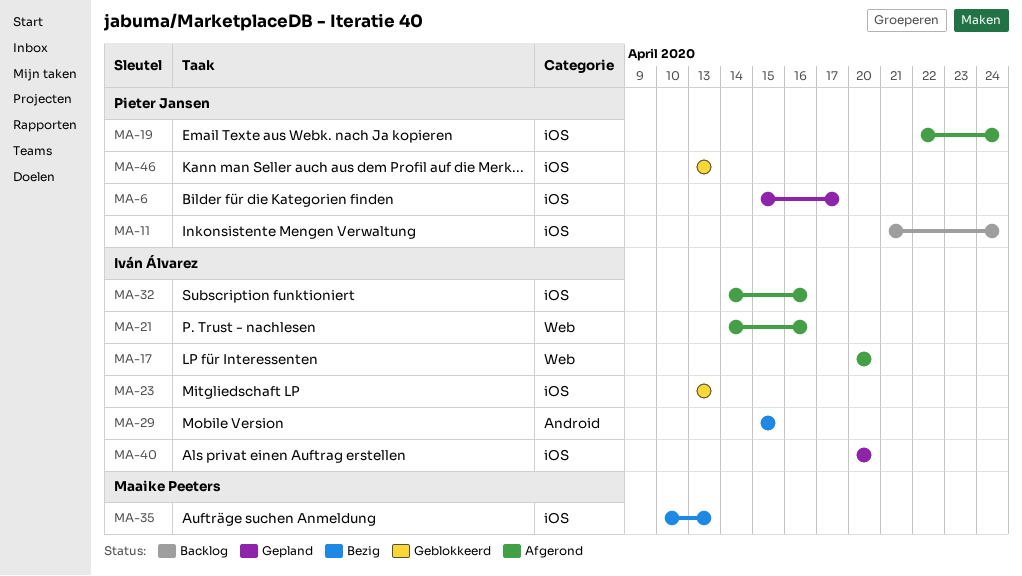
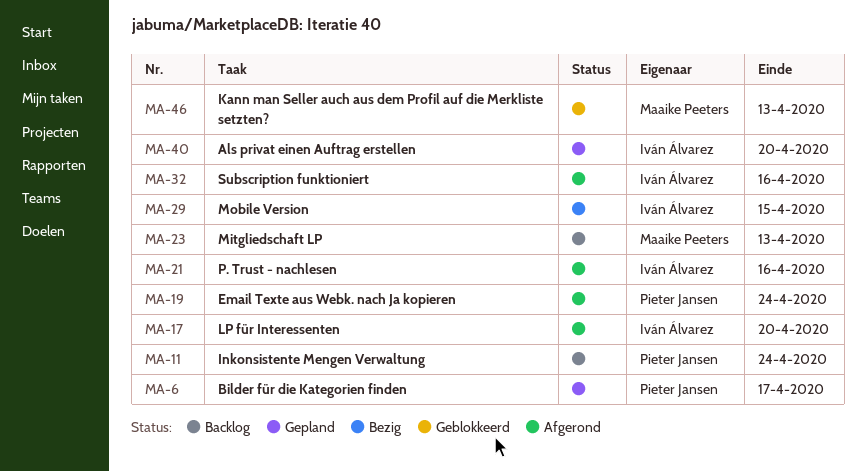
MA-23, status: Geblokkeerd -> Backlog
MA-23, owner: Iván Álvarez -> Maaike Peeters
MA-35: present -> none
MA-46, owner: Pieter Jansen -> Maaike Peeters

